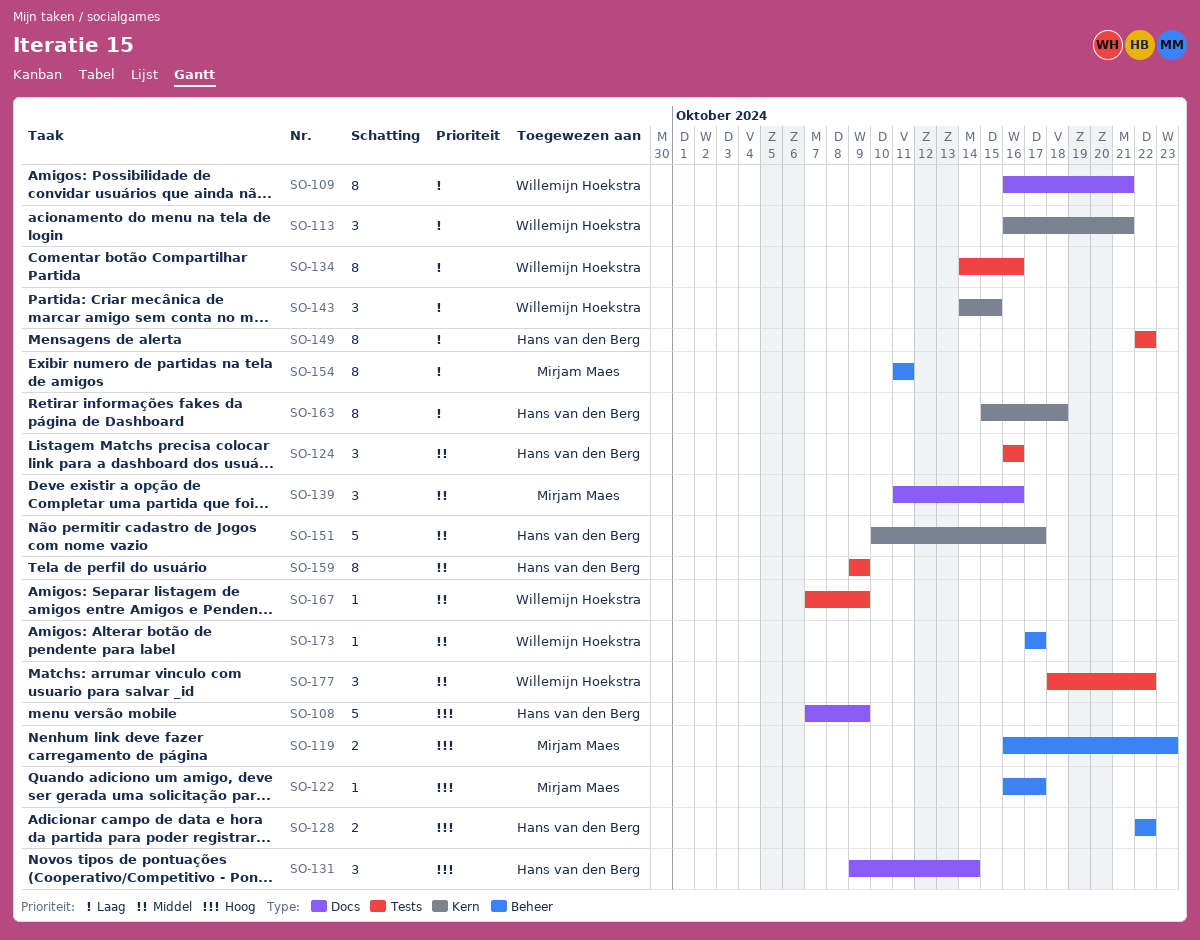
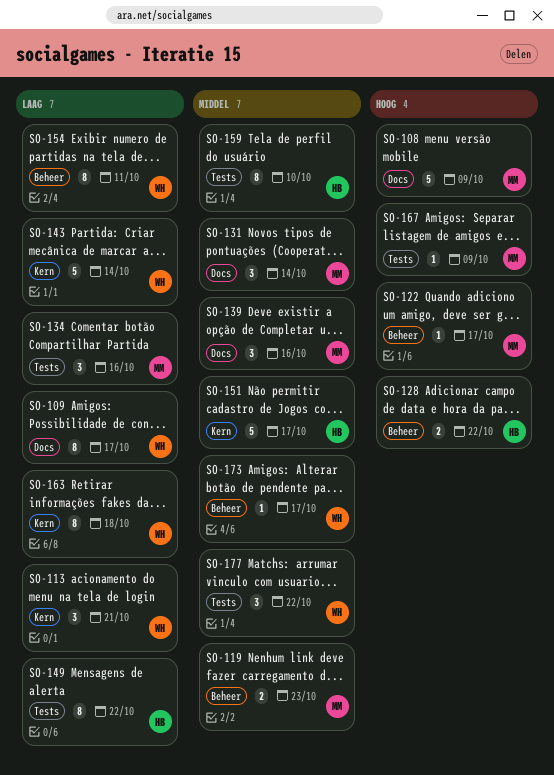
SO-108, owner: Hans van den Berg -> Mirjam Maes
SO-109, due: Oct 21 -> Oct 17
SO-119, priority: Hoog -> Middel
SO-124: present -> none
SO-131, owner: Hans van den Berg -> Mirjam Maes
SO-131, priority: Hoog -> Middel
SO-134, owner: Willemijn Hoekstra -> Mirjam Maes
SO-134, estimate: 8 -> 3
SO-143, estimate: 3 -> 5
SO-143, due: Oct 15 -> Oct 14
SO-154, owner: Mirjam Maes -> Willemijn Hoekstra
SO-159, due: Oct 9 -> Oct 10
SO-163, owner: Hans van den Berg -> Willemijn Hoekstra
SO-167, owner: Willemijn Hoekstra -> Mirjam Maes
SO-167, priority: Middel -> Hoog

